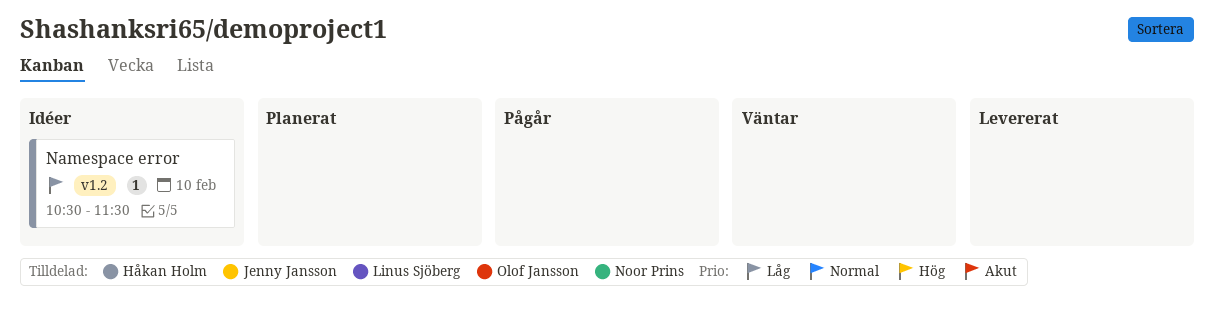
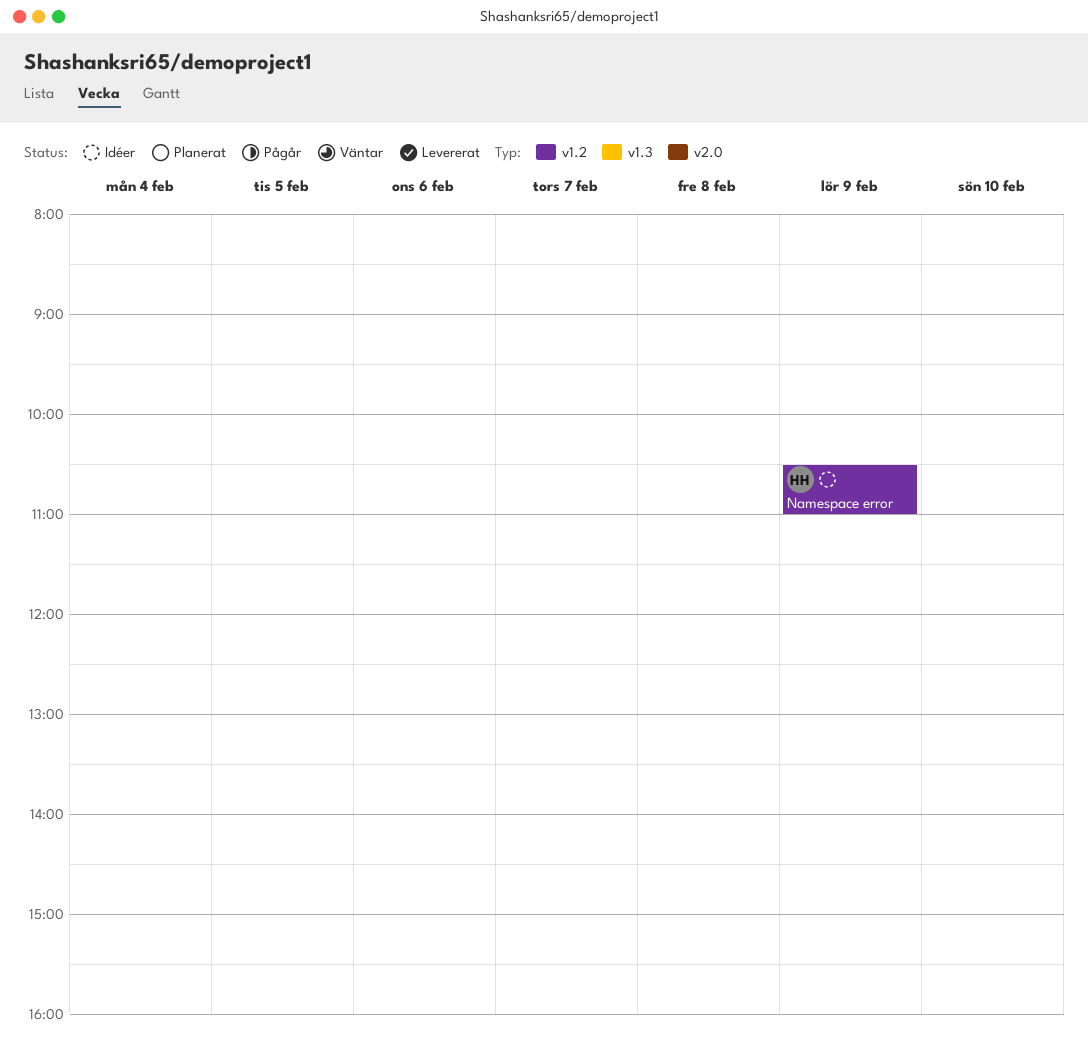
Namespace error, day: Feb 10 -> Feb 9
Namespace error, ends: 11:30 -> 11:00

